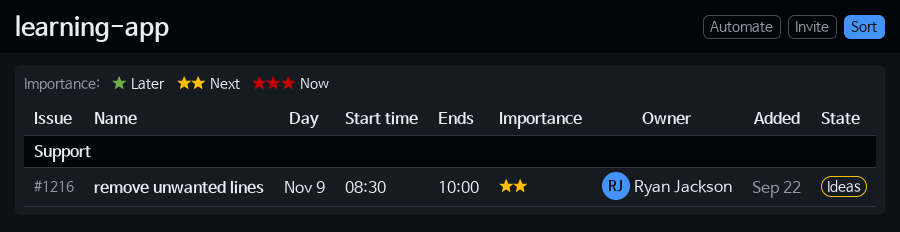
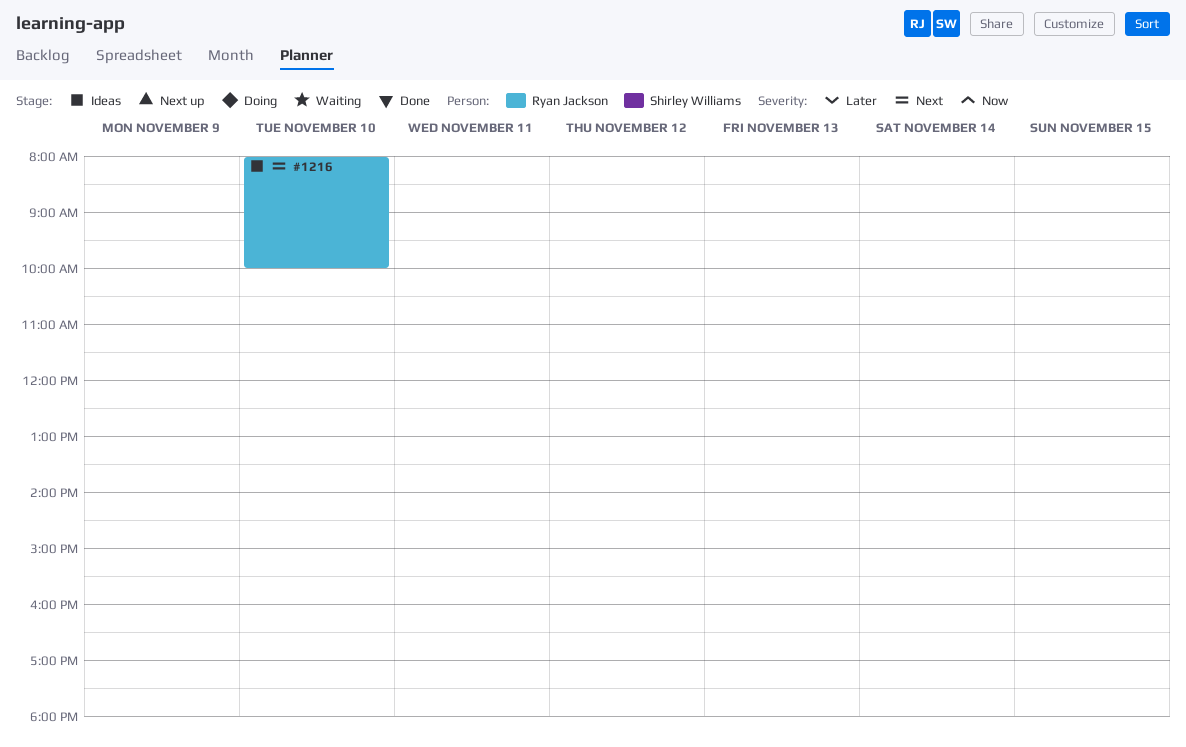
#1216, day: Nov 9 -> Nov 10
#1216, begins: 08:30 -> 08:00

